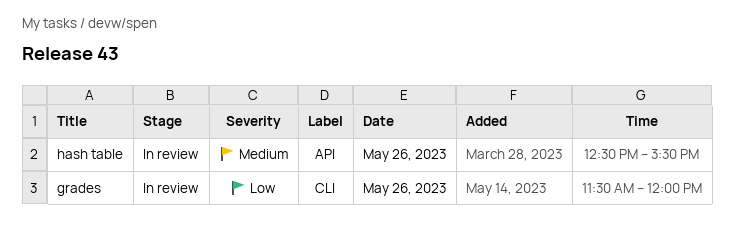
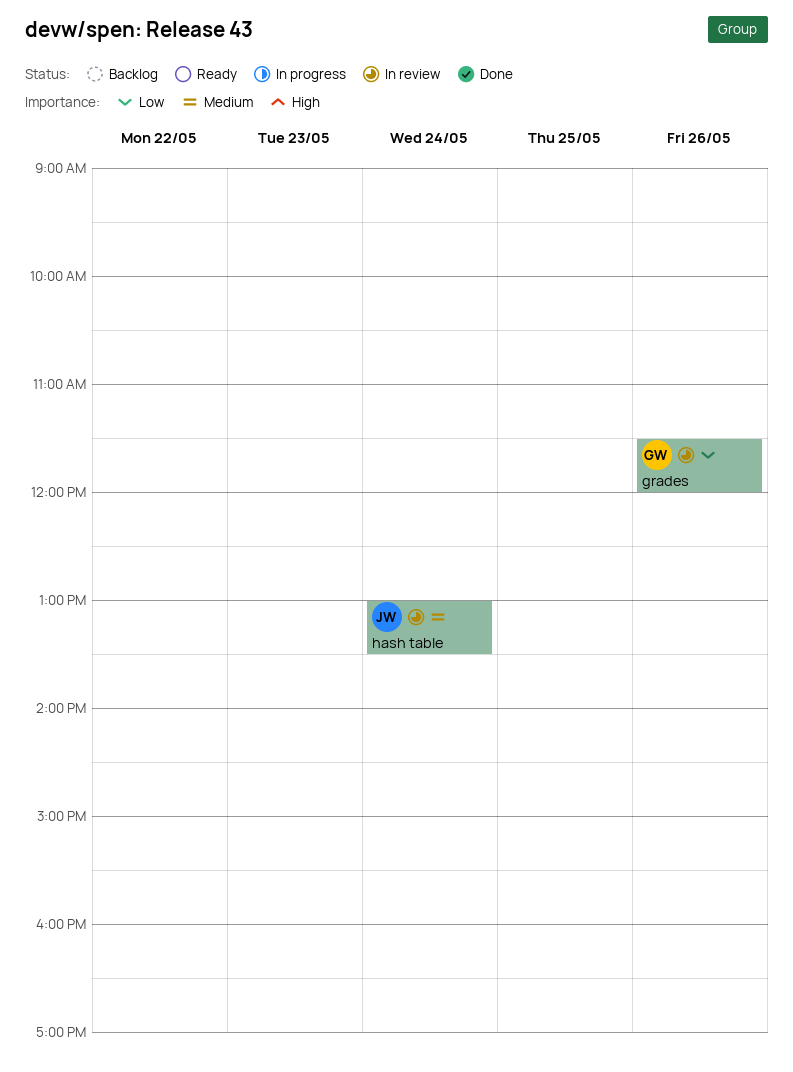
hash table, day: May 26 -> May 24
hash table, begins: 12:30 -> 13:00
hash table, ends: 15:30 -> 13:30

